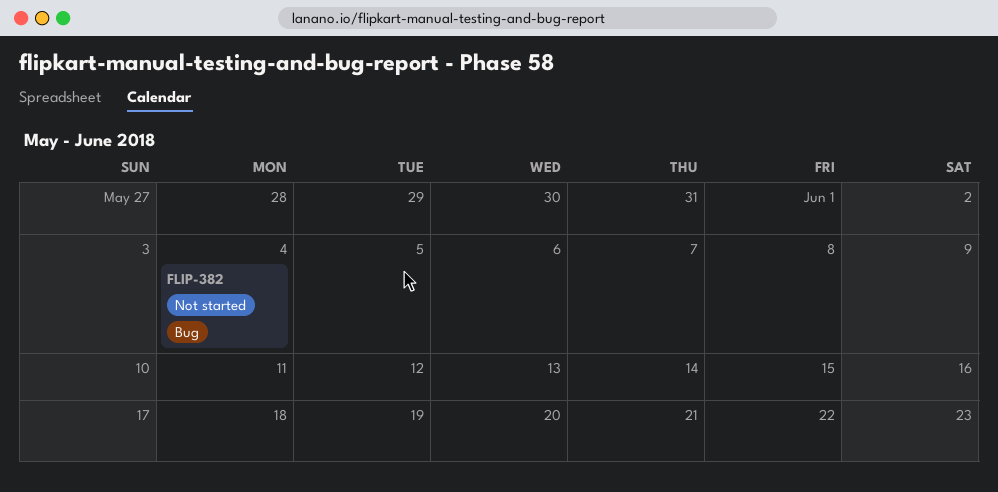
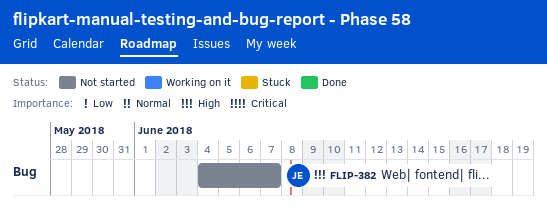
FLIP-382, due: Jun 4 -> Jun 7

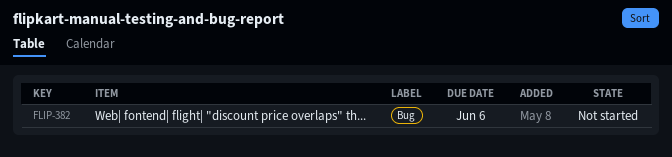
FLIP-382, due: Jun 7 -> Jun 6

